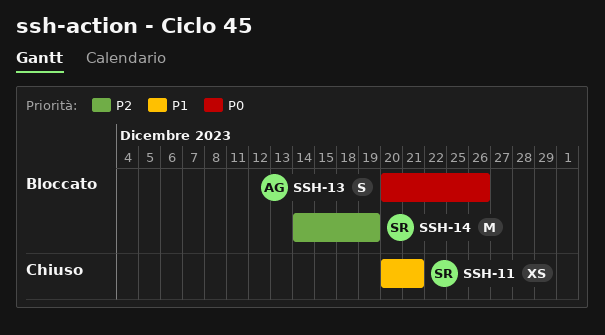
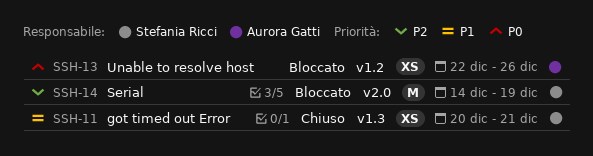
SSH-13, estimate: S -> XS
SSH-13, start: Dec 20 -> Dec 22

